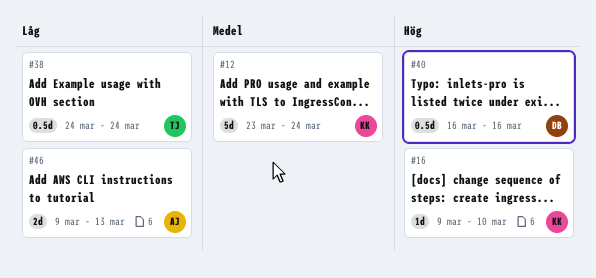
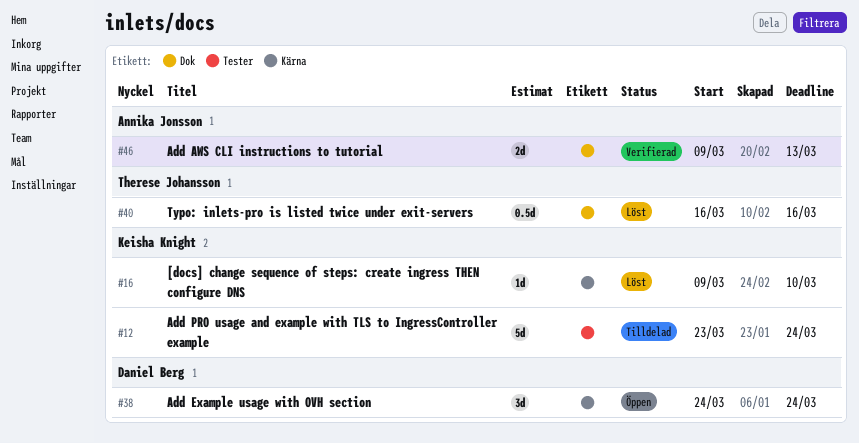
#38, owner: Therese Johansson -> Daniel Berg
#38, estimate: 0.5d -> 3d
#40, owner: Daniel Berg -> Therese Johansson

